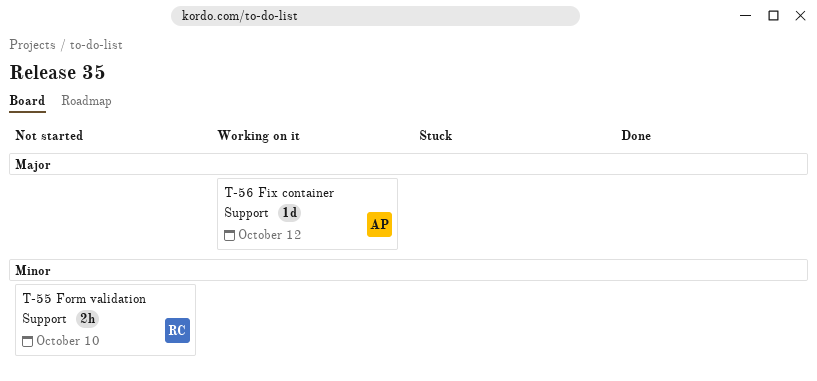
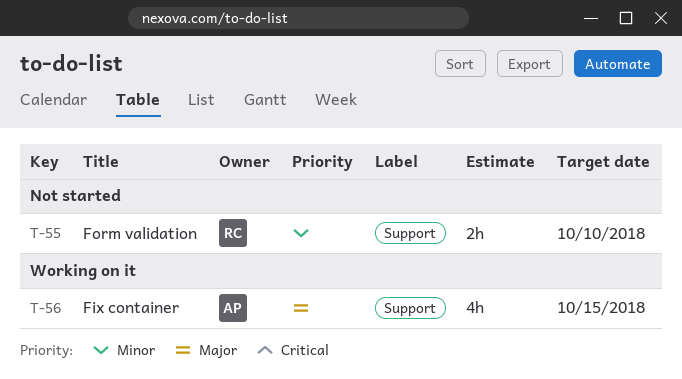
T-56, estimate: 1d -> 4h
T-56, due: Oct 12 -> Oct 15

